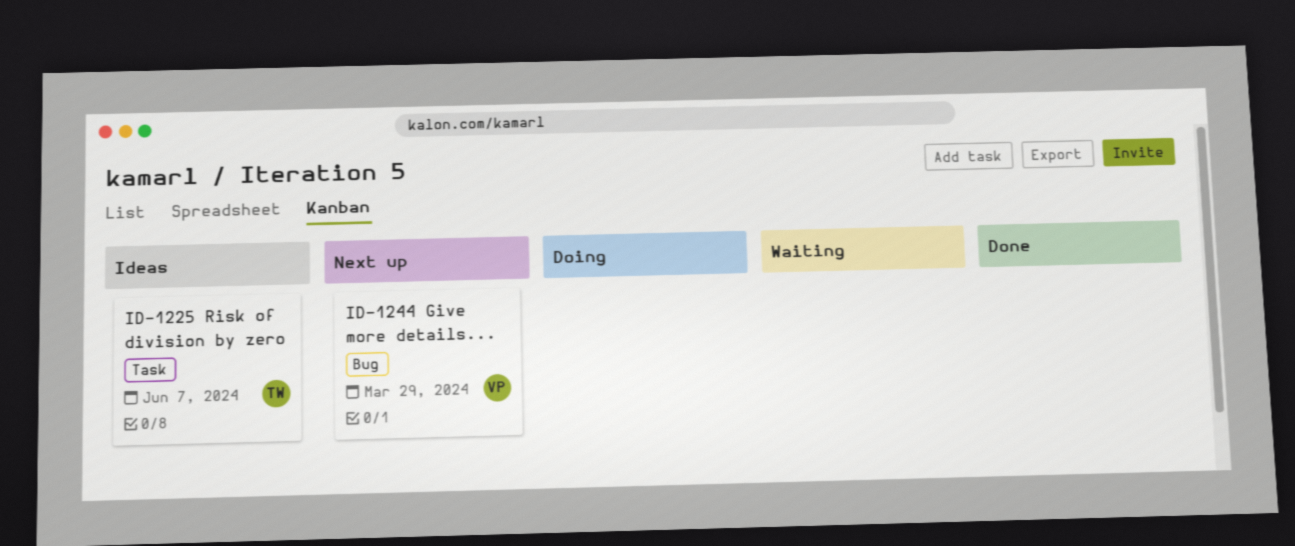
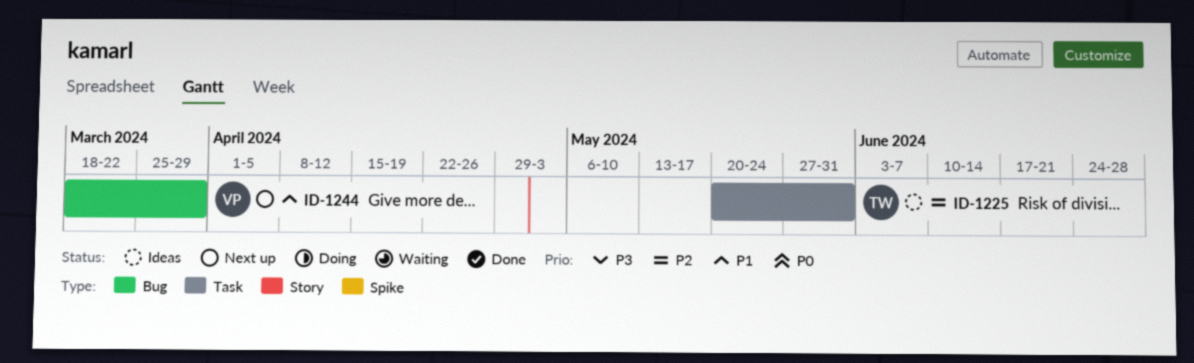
ID-1225, due: Jun 7 -> May 31

